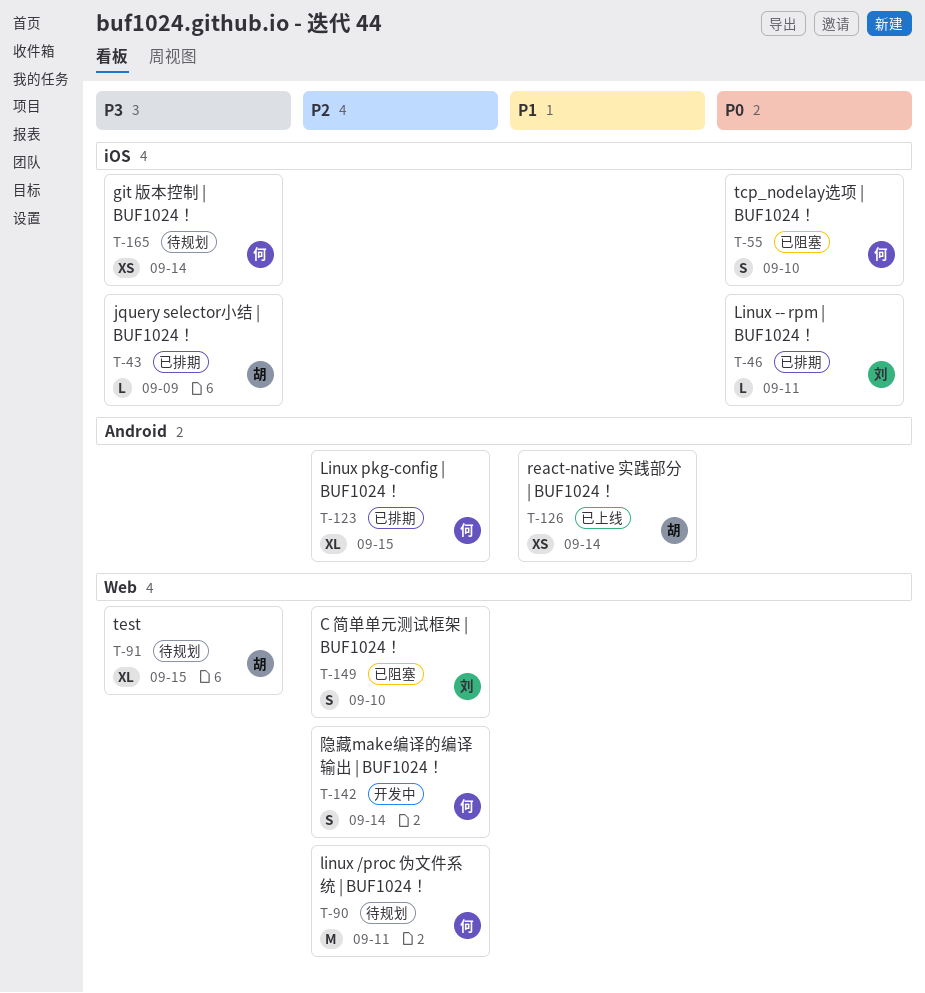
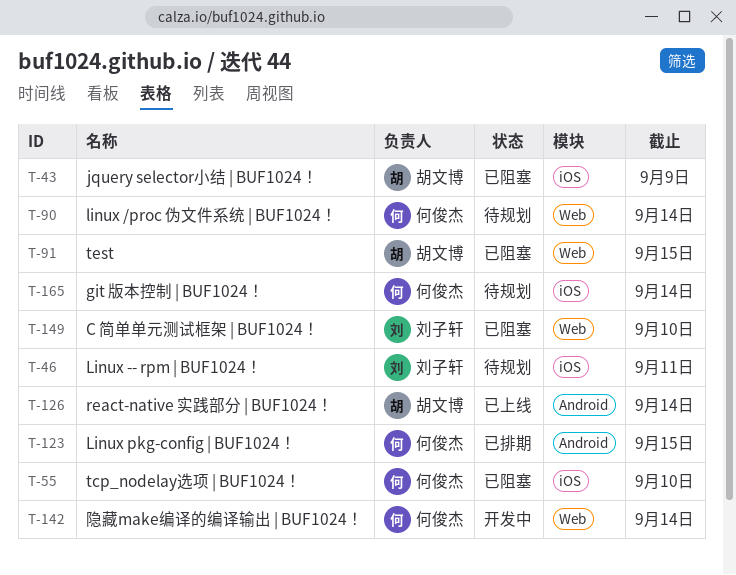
T-43, status: 已排期 -> 已阻塞
T-46, status: 已排期 -> 待规划
T-90, due: Sep 11 -> Sep 14
T-91, status: 待规划 -> 已阻塞

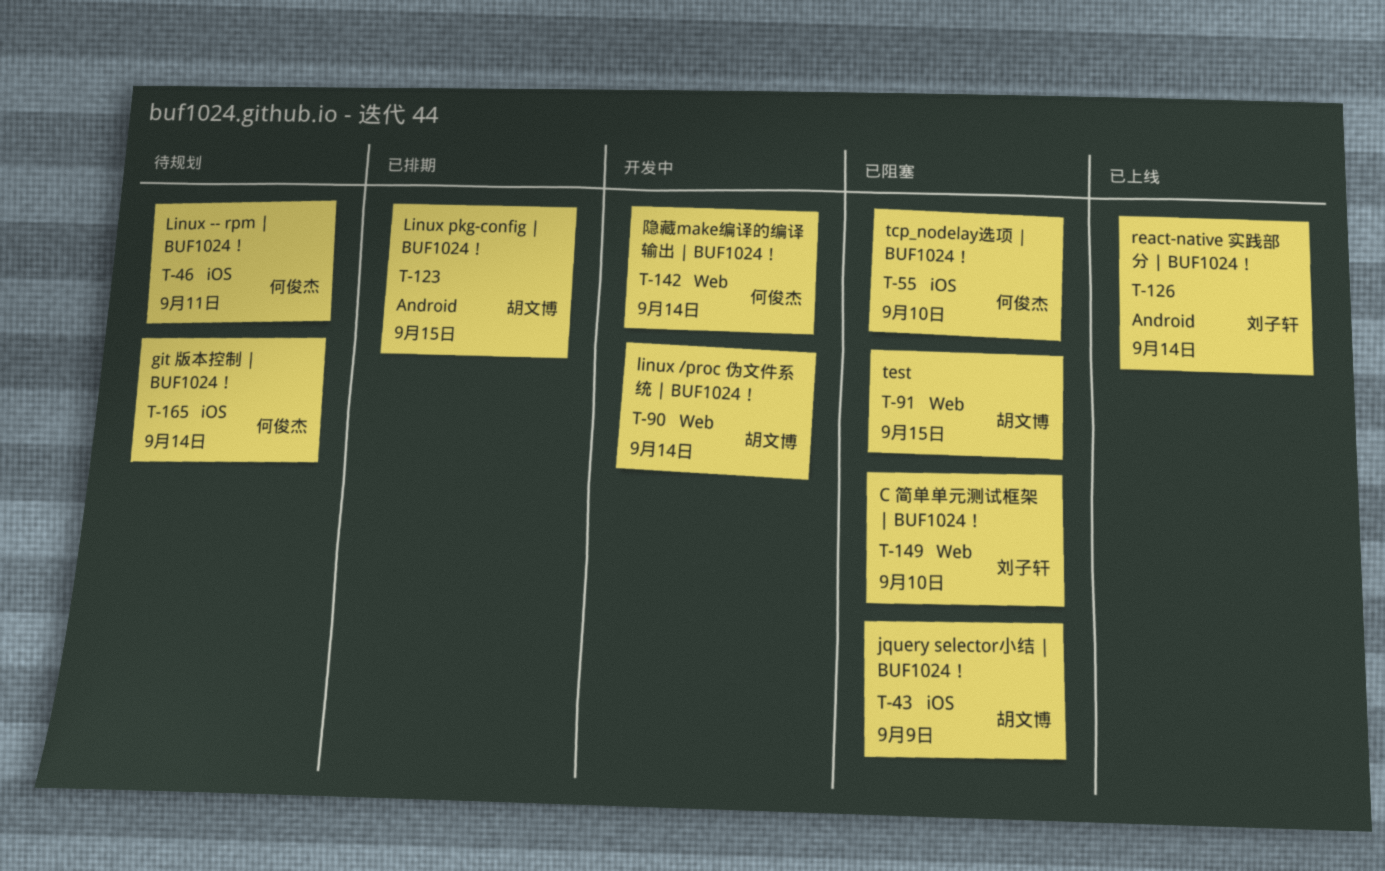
T-46, owner: 刘子轩 -> 何俊杰
T-90, status: 待规划 -> 开发中
T-90, owner: 何俊杰 -> 胡文博
T-123, owner: 何俊杰 -> 胡文博
T-126, owner: 胡文博 -> 刘子轩

